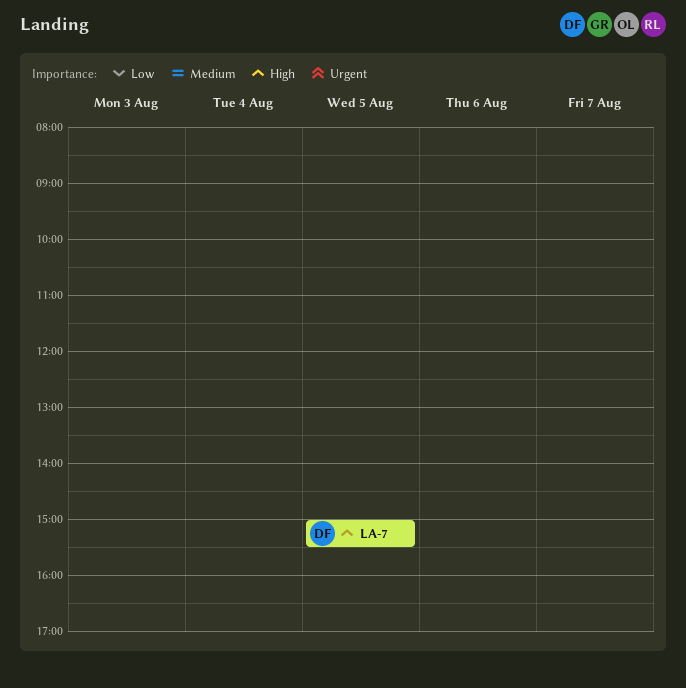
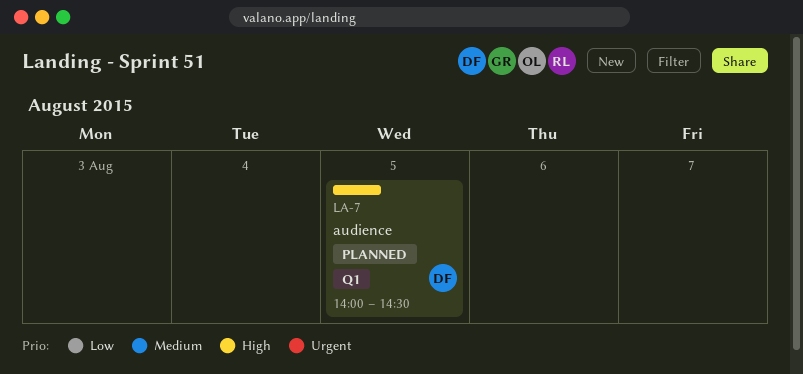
LA-7, begins: 15:00 -> 14:00
LA-7, ends: 15:30 -> 14:30

